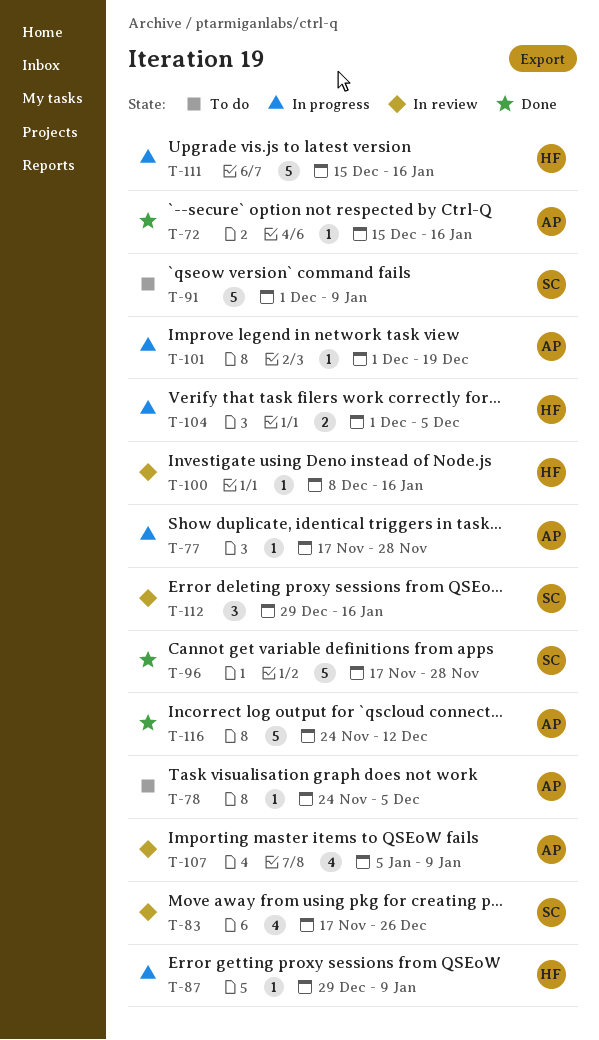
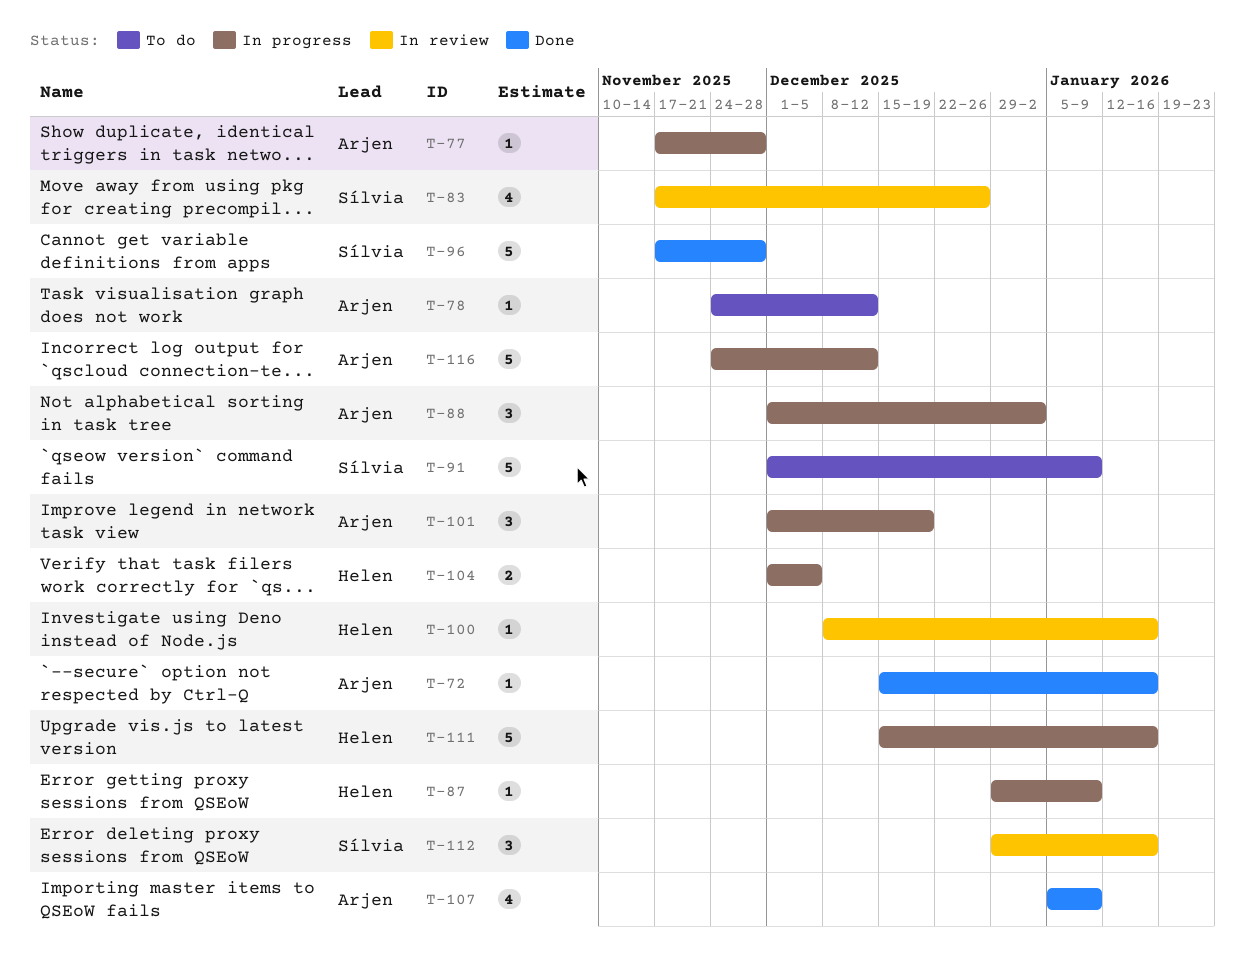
T-78, due: Dec 5 -> Dec 12
T-88: none -> present
T-101, estimate: 1 -> 3
T-107, status: In review -> Done
T-116, status: Done -> In progress

